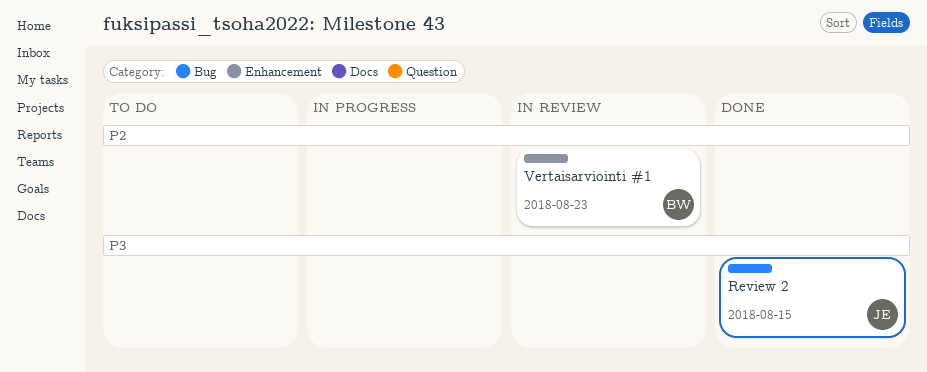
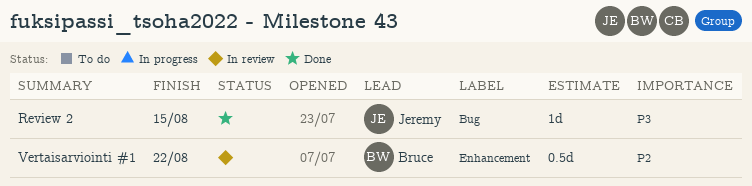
Vertaisarviointi #1, due: Aug 23 -> Aug 22

